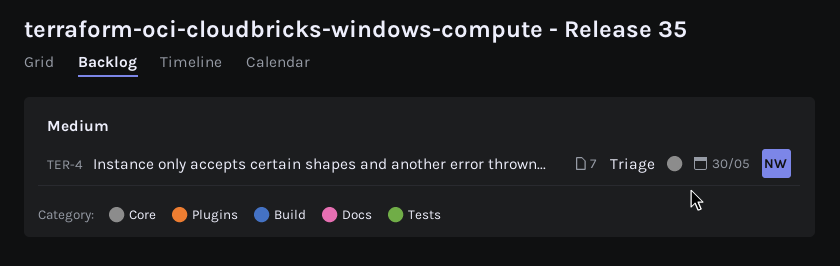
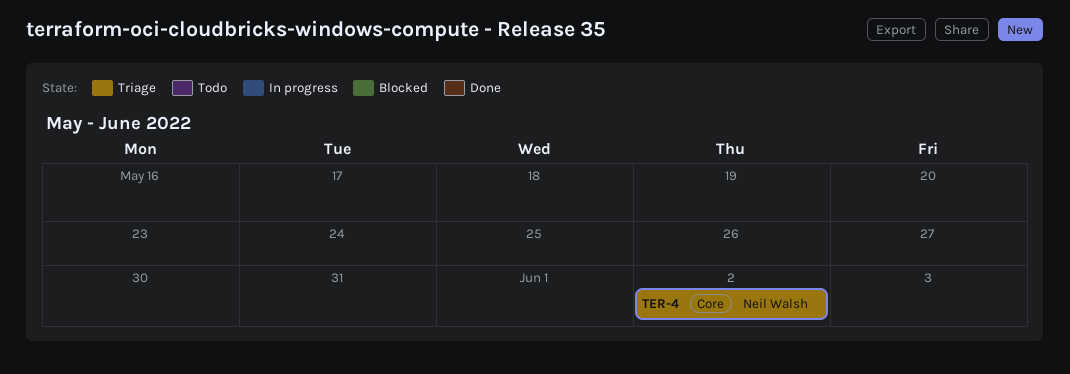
TER-4, due: May 30 -> Jun 2

